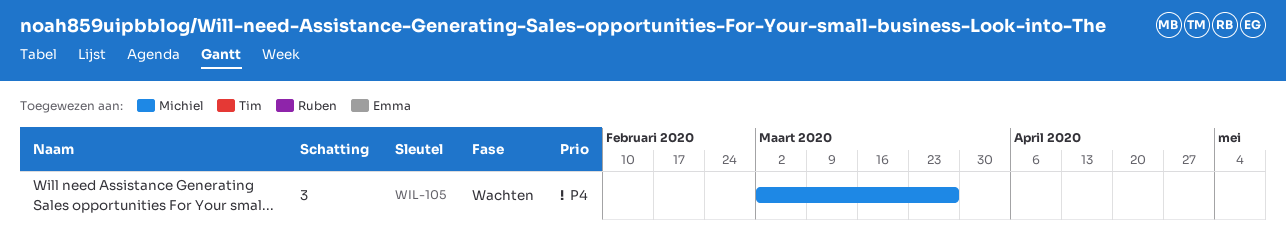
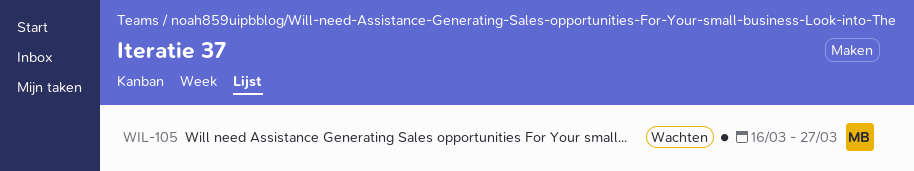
WIL-105, estimate: 3 -> 1
WIL-105, start: Mar 2 -> Mar 16

